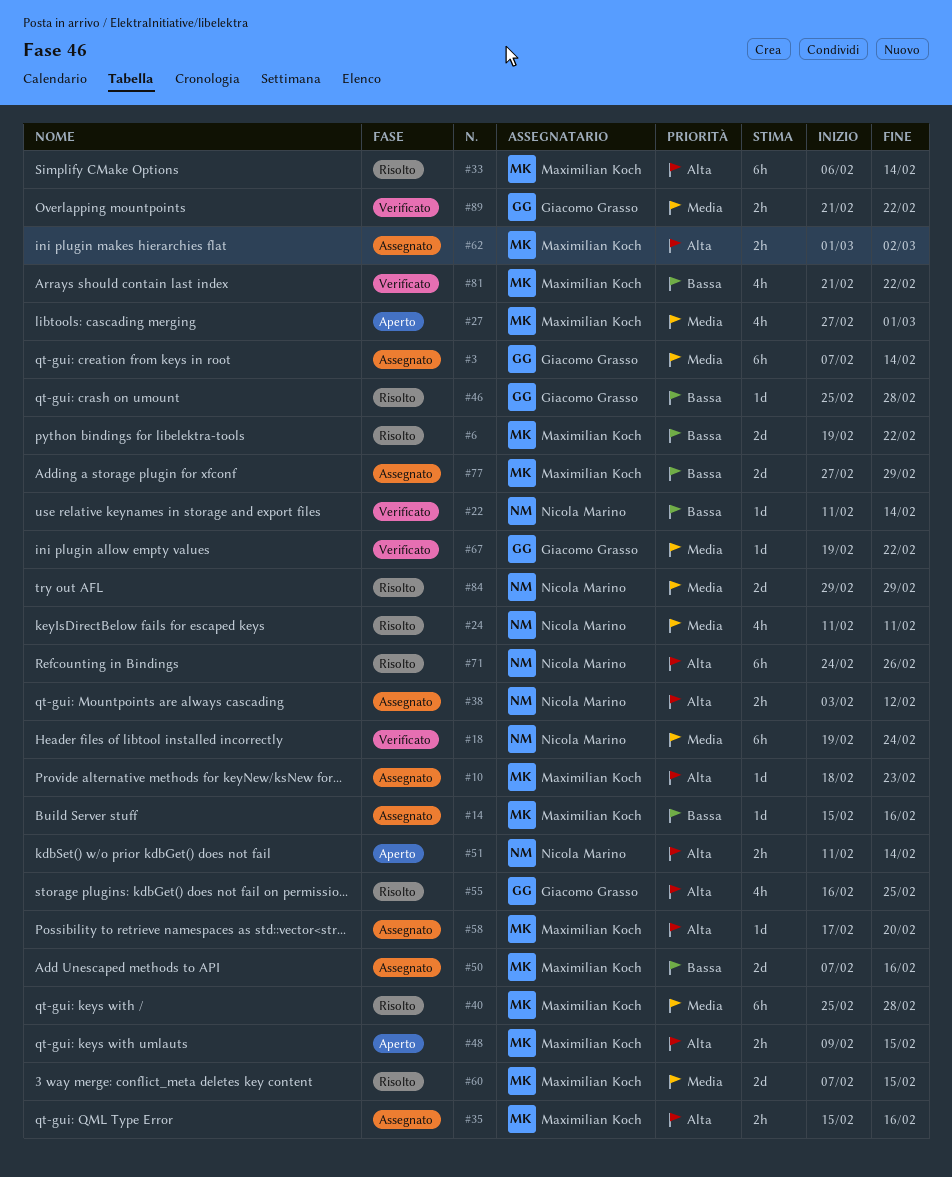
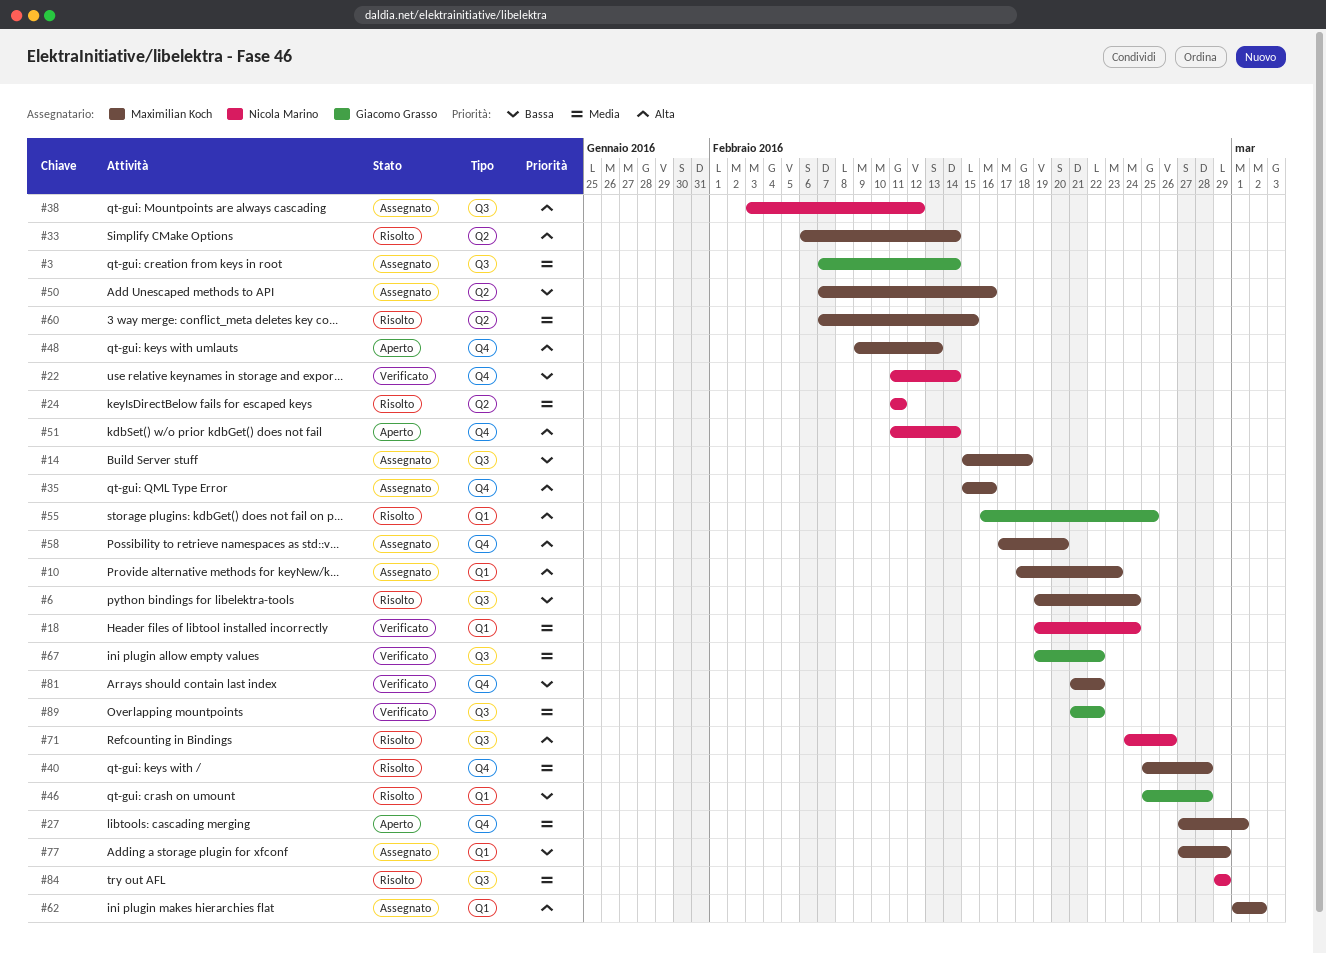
#6, due: Feb 22 -> Feb 24
#14, due: Feb 16 -> Feb 18
#48, due: Feb 15 -> Feb 13

